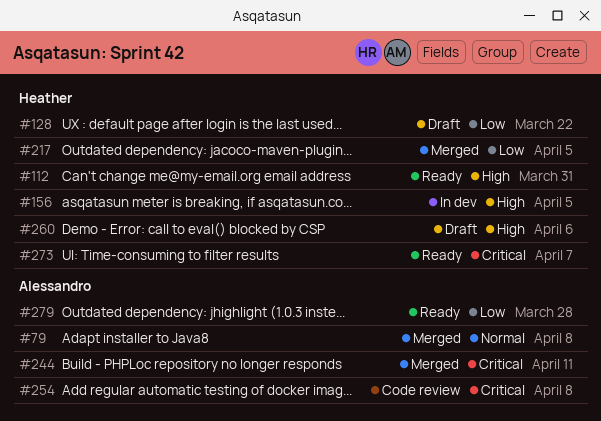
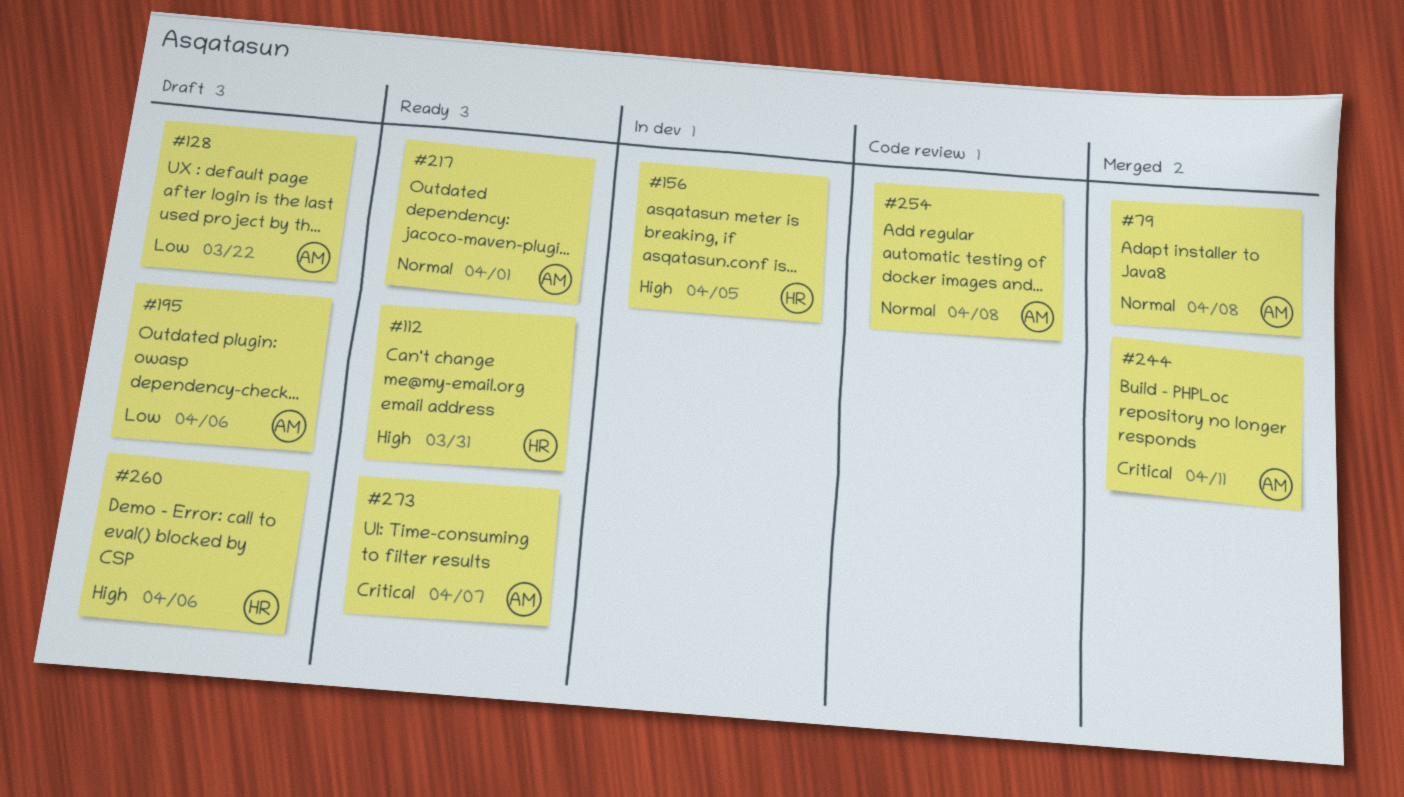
#128, owner: Heather -> Alessandro
#195: none -> present
#217, status: Merged -> Ready
#217, owner: Heather -> Alessandro
#217, priority: Low -> Normal
#217, due: Apr 5 -> Apr 1
#254, priority: Critical -> Normal
#273, owner: Heather -> Alessandro
#279: present -> none

